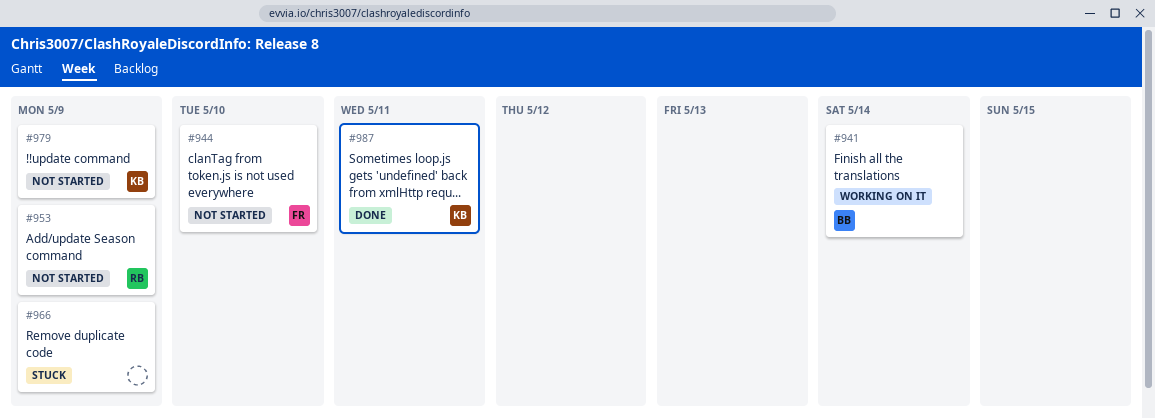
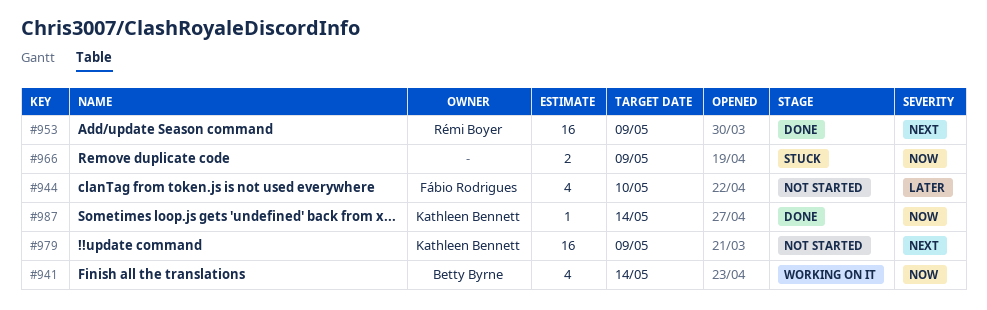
#953, status: Not started -> Done
#987, due: May 11 -> May 14

